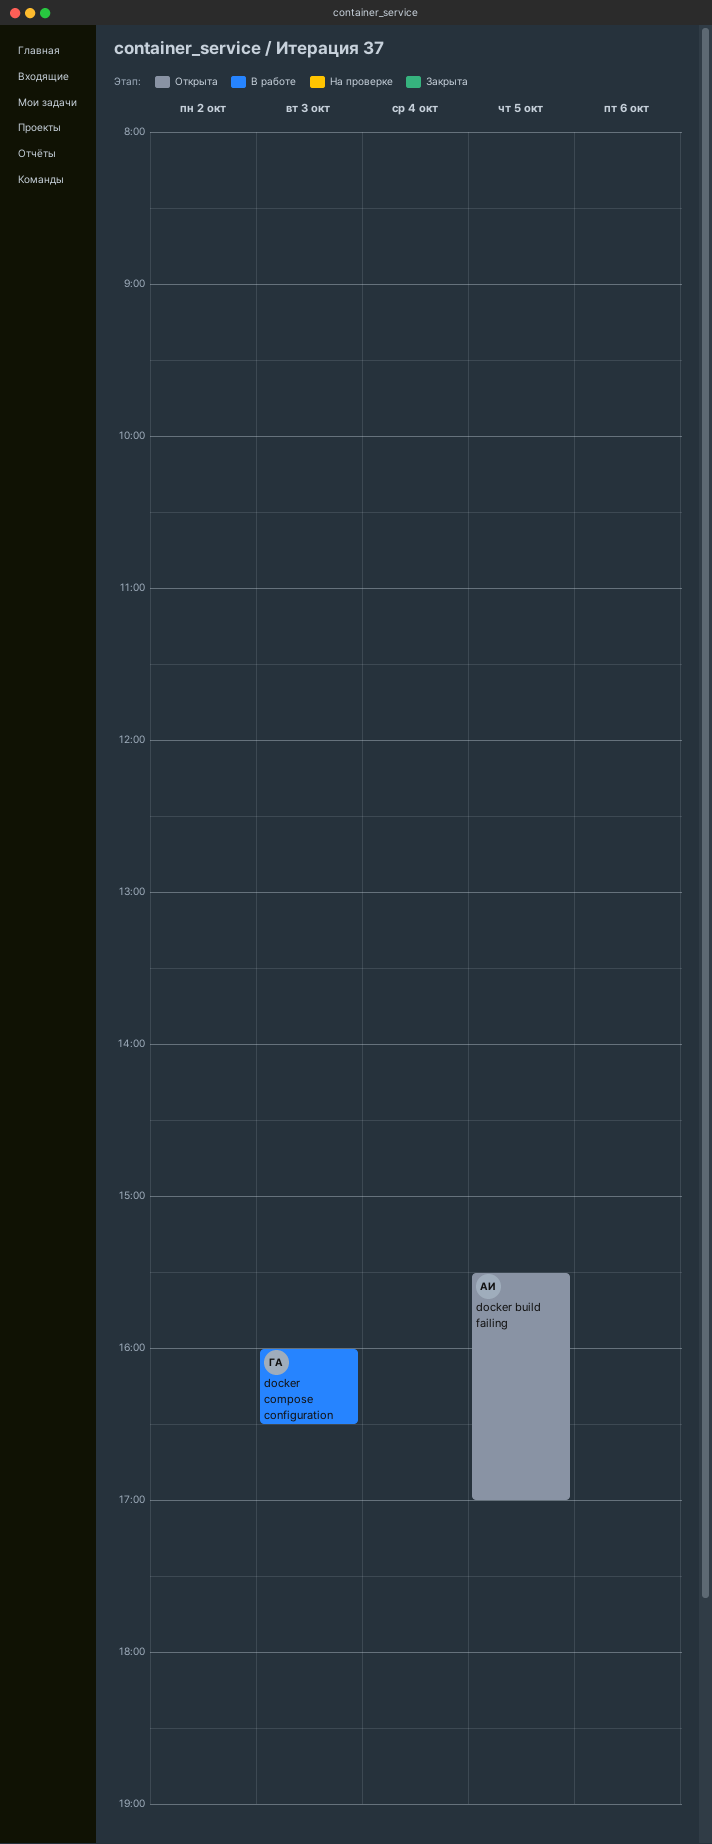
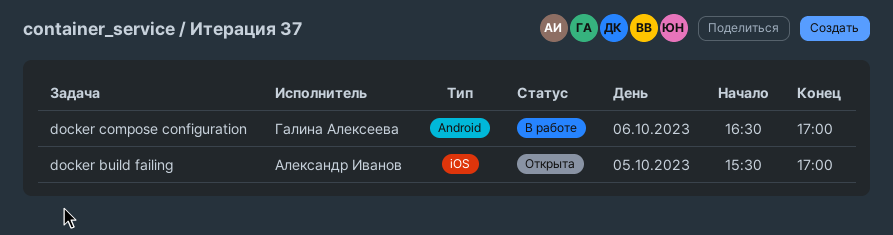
docker compose configuration, day: Oct 3 -> Oct 6
docker compose configuration, begins: 16:00 -> 16:30
docker compose configuration, ends: 16:30 -> 17:00

